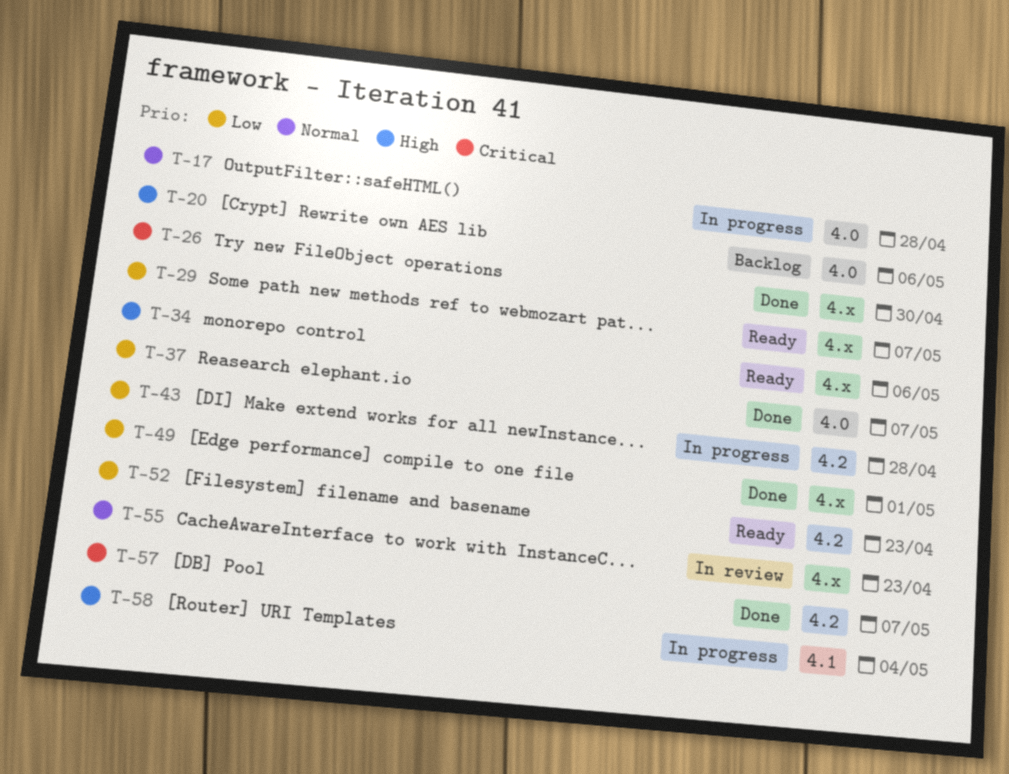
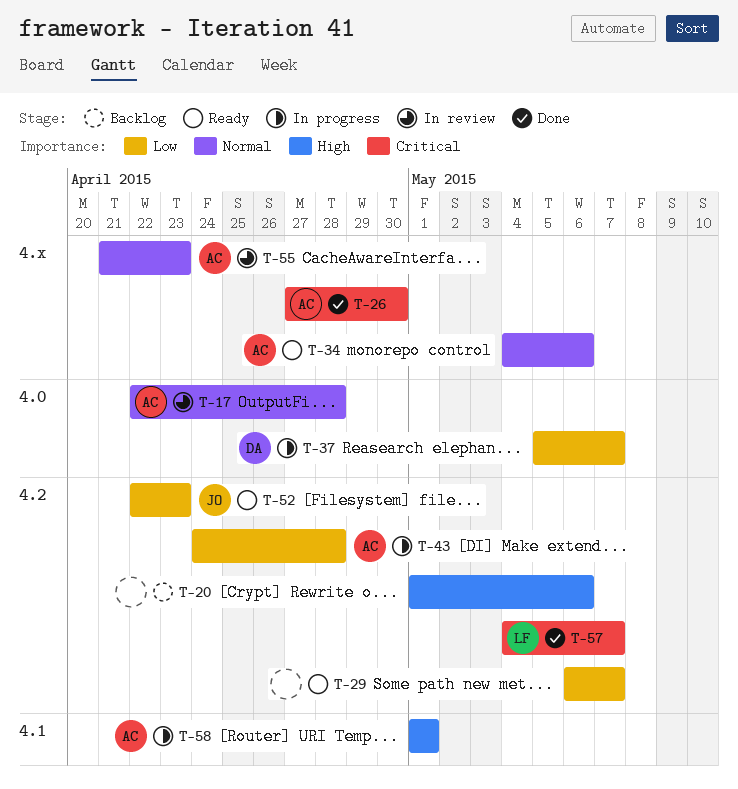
T-17, status: In progress -> In review
T-20, label: 4.0 -> 4.2
T-29, label: 4.x -> 4.2
T-34, priority: High -> Normal
T-37, status: Done -> In progress
T-49: present -> none
T-58, due: May 4 -> May 1

